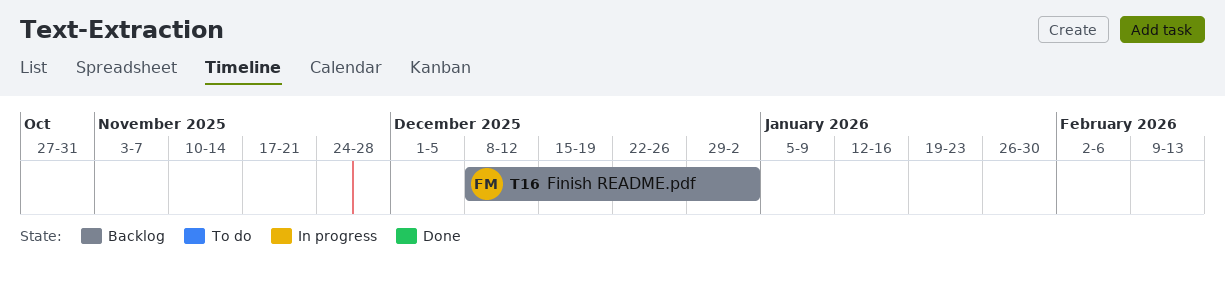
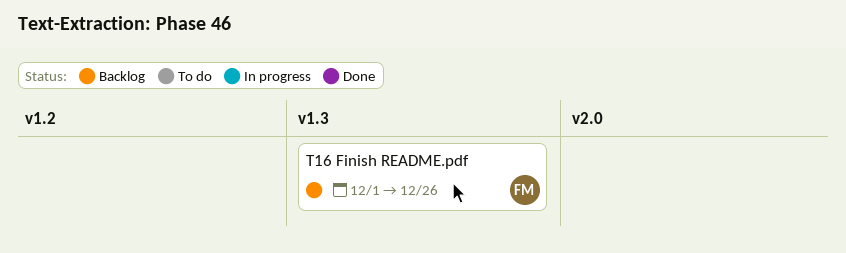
T16, start: Dec 8 -> Dec 1
T16, due: Jan 2 -> Dec 26

